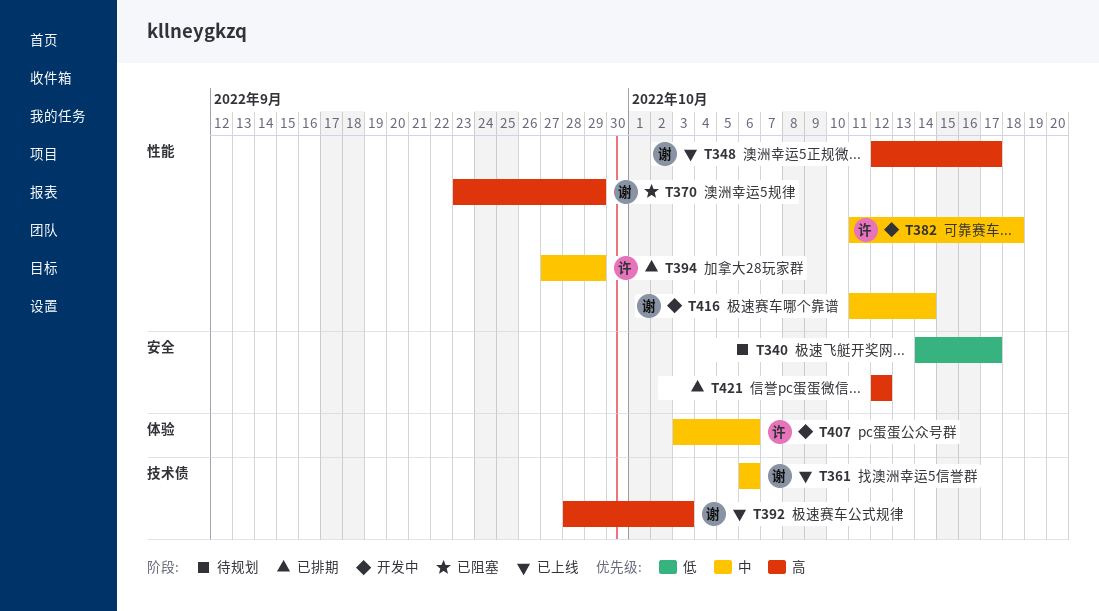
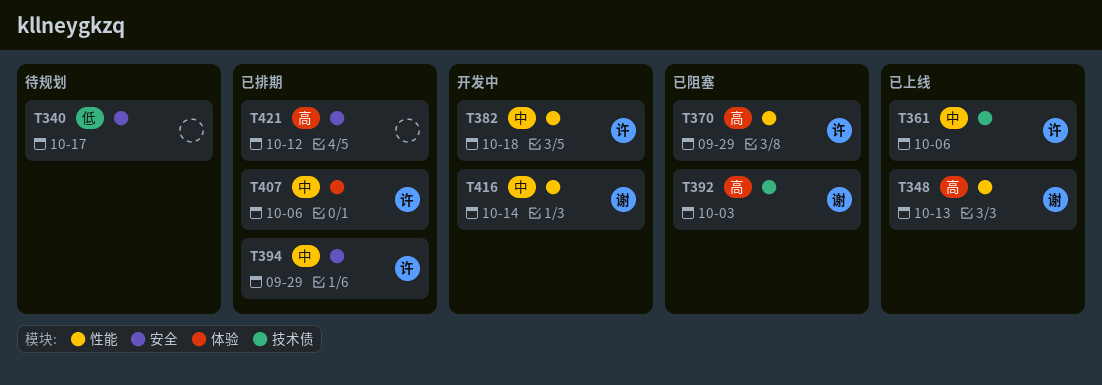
T348, due: Oct 17 -> Oct 13
T361, owner: 谢 -> 许
T370, owner: 谢 -> 许
T392, status: 已上线 -> 已阻塞
T394, label: 性能 -> 安全
T407, status: 开发中 -> 已排期

